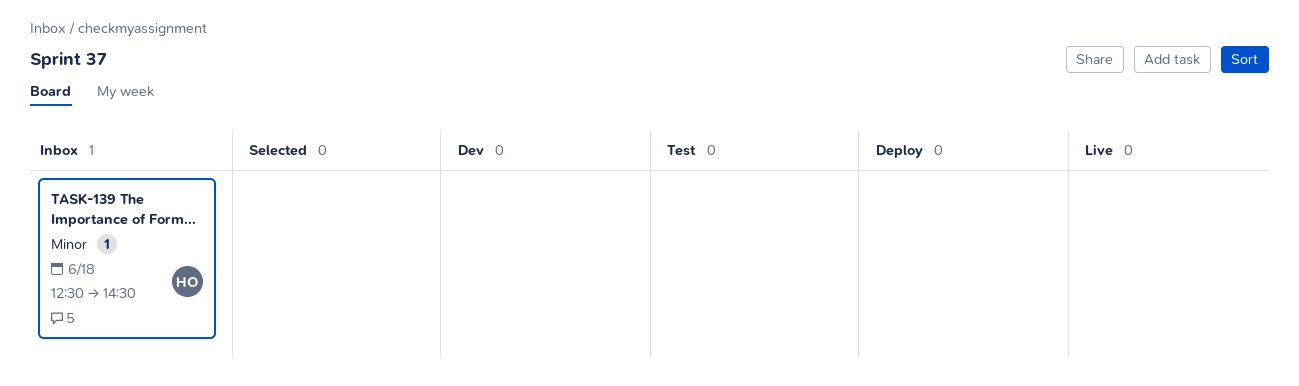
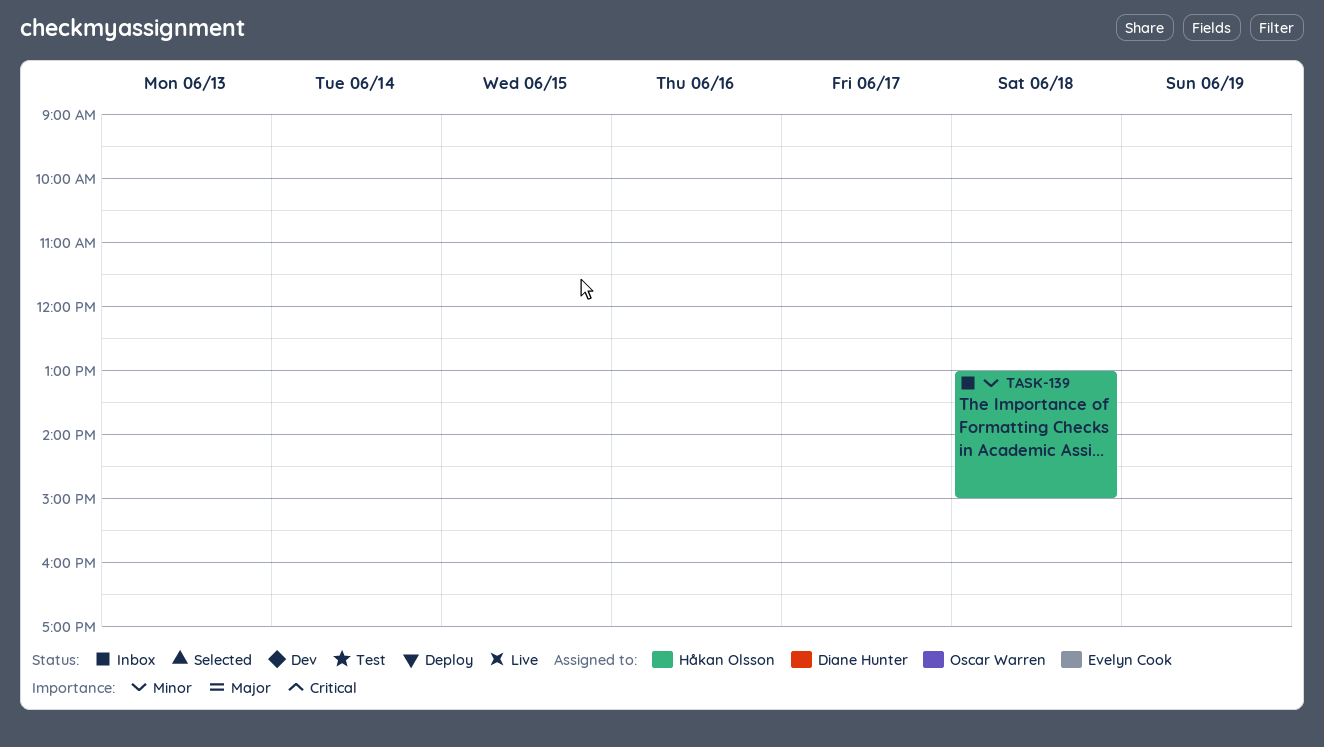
TASK-139, begins: 12:30 -> 13:00
TASK-139, ends: 14:30 -> 15:00

